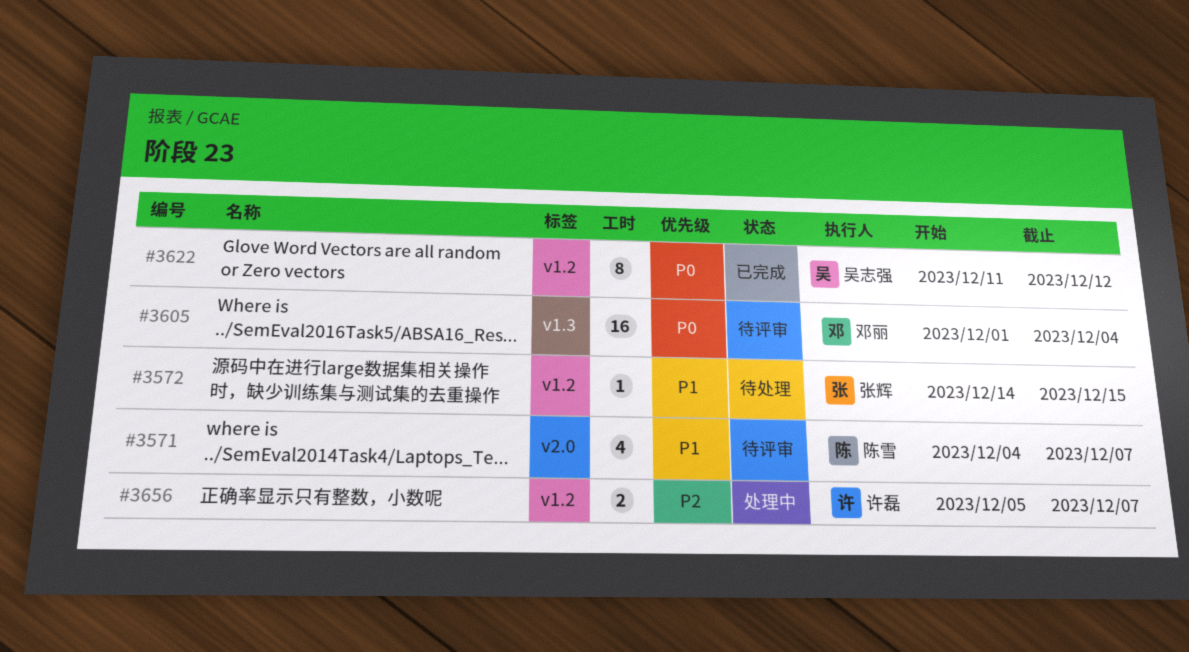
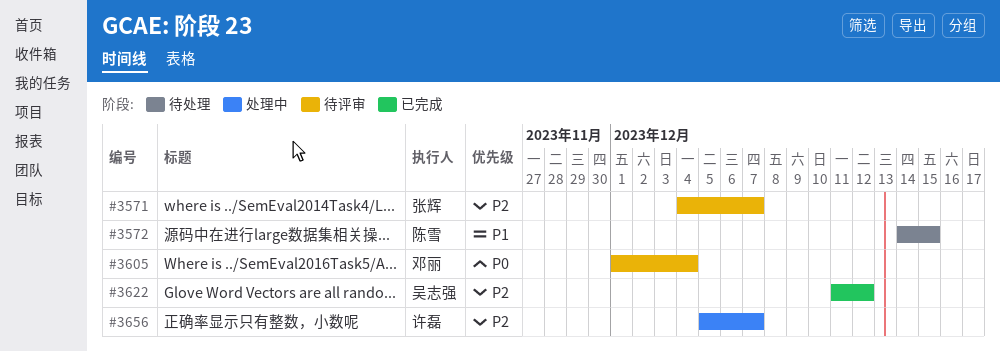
#3571, owner: 陈雪 -> 张辉
#3571, priority: P1 -> P2
#3572, owner: 张辉 -> 陈雪
#3622, priority: P0 -> P2

